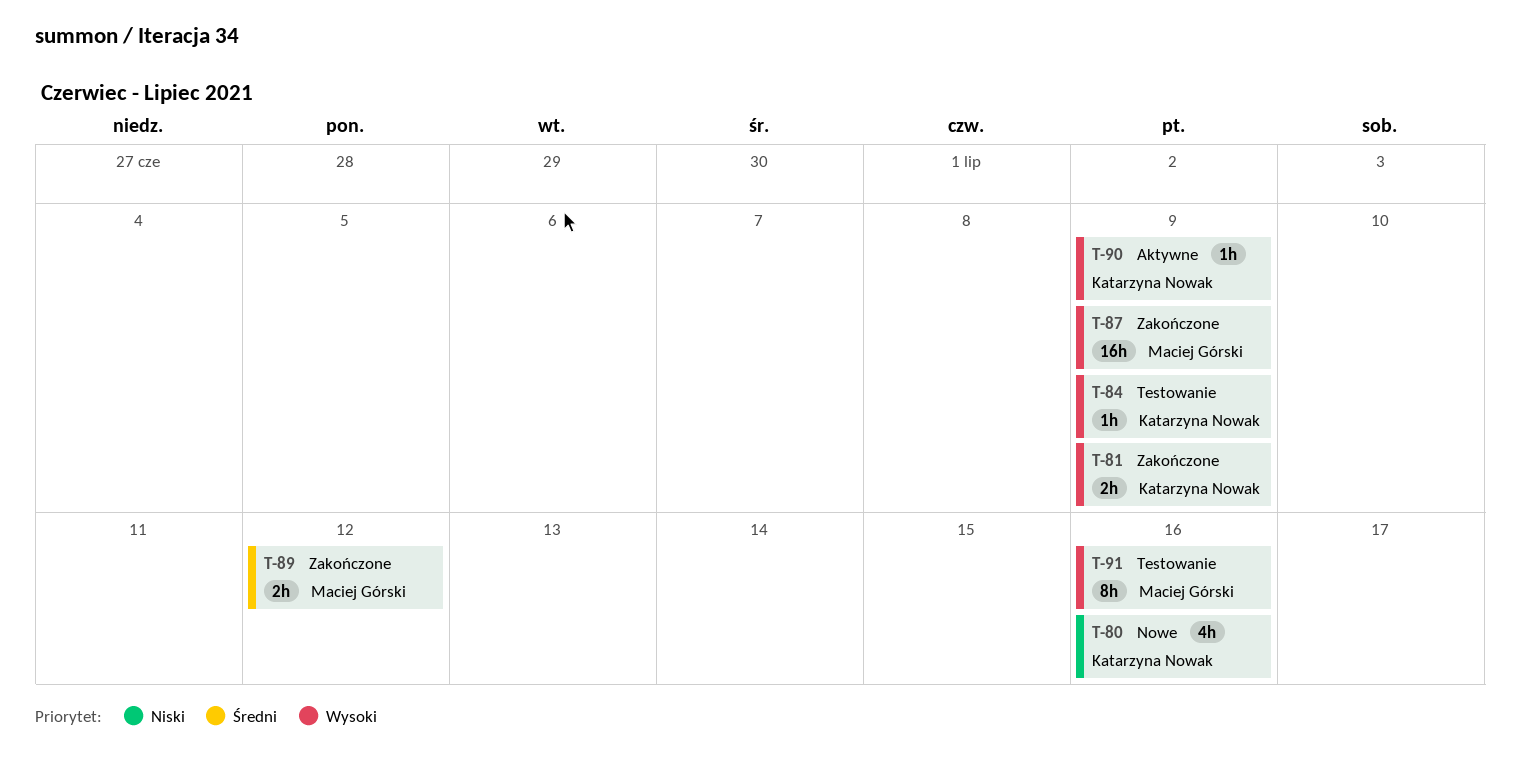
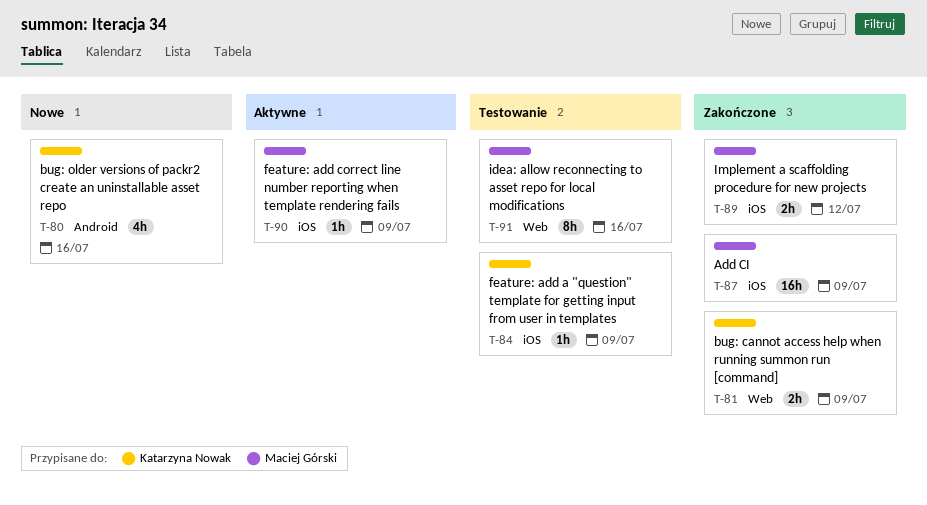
T-90, owner: Katarzyna Nowak -> Maciej Górski

